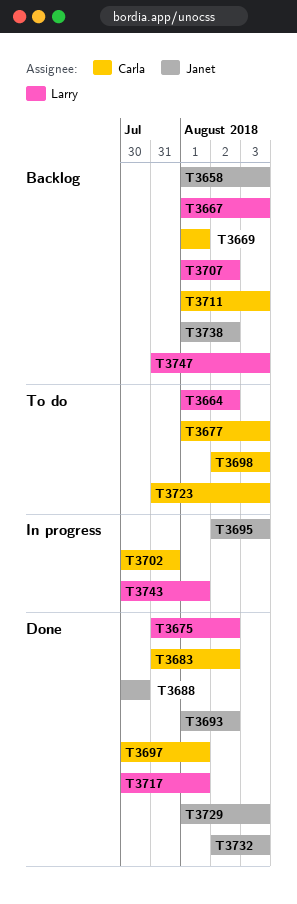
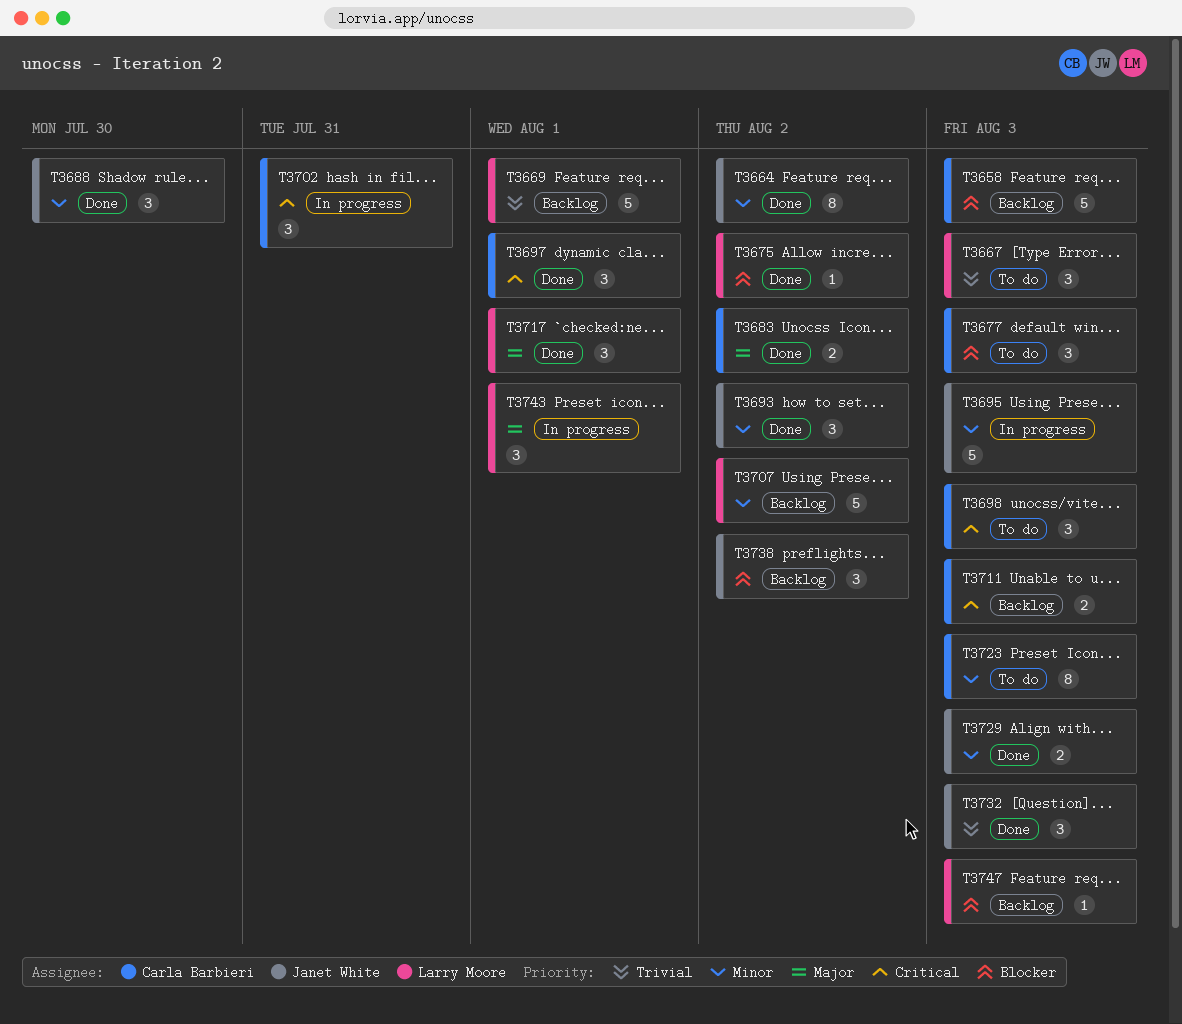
T3658, owner: Janet White -> Carla Barbieri
T3664, status: To do -> Done
T3664, owner: Larry Moore -> Janet White
T3667, status: Backlog -> To do
T3669, owner: Carla Barbieri -> Larry Moore

